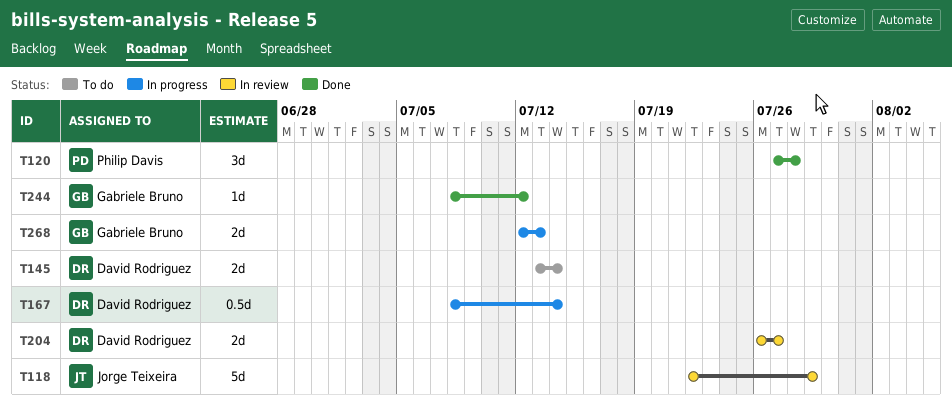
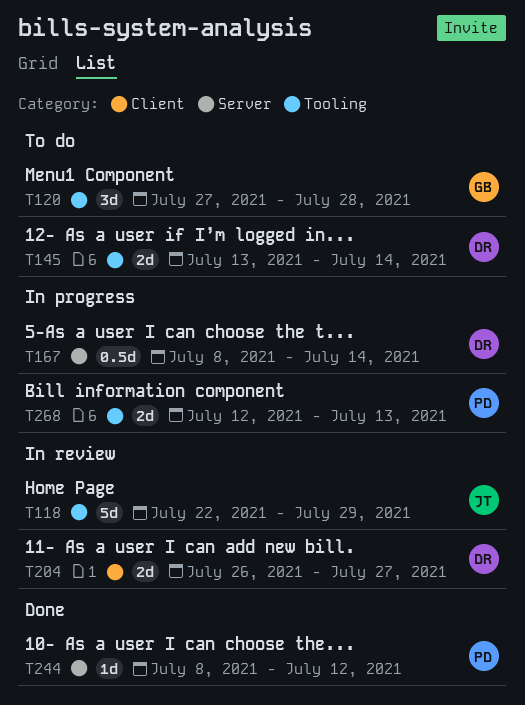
T120, status: Done -> To do
T120, owner: Philip Davis -> Gabriele Bruno
T244, owner: Gabriele Bruno -> Philip Davis
T268, owner: Gabriele Bruno -> Philip Davis

